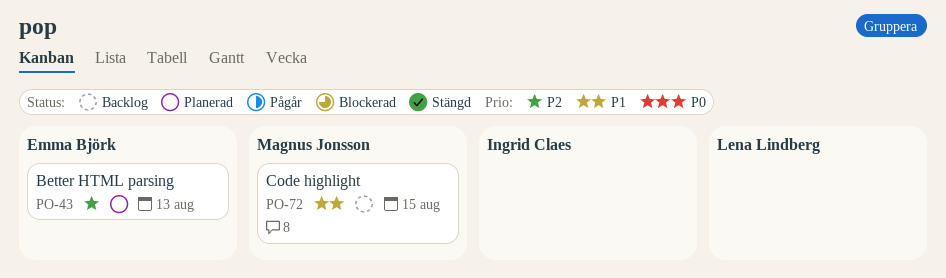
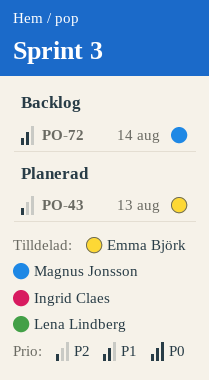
PO-72, due: Aug 15 -> Aug 14

